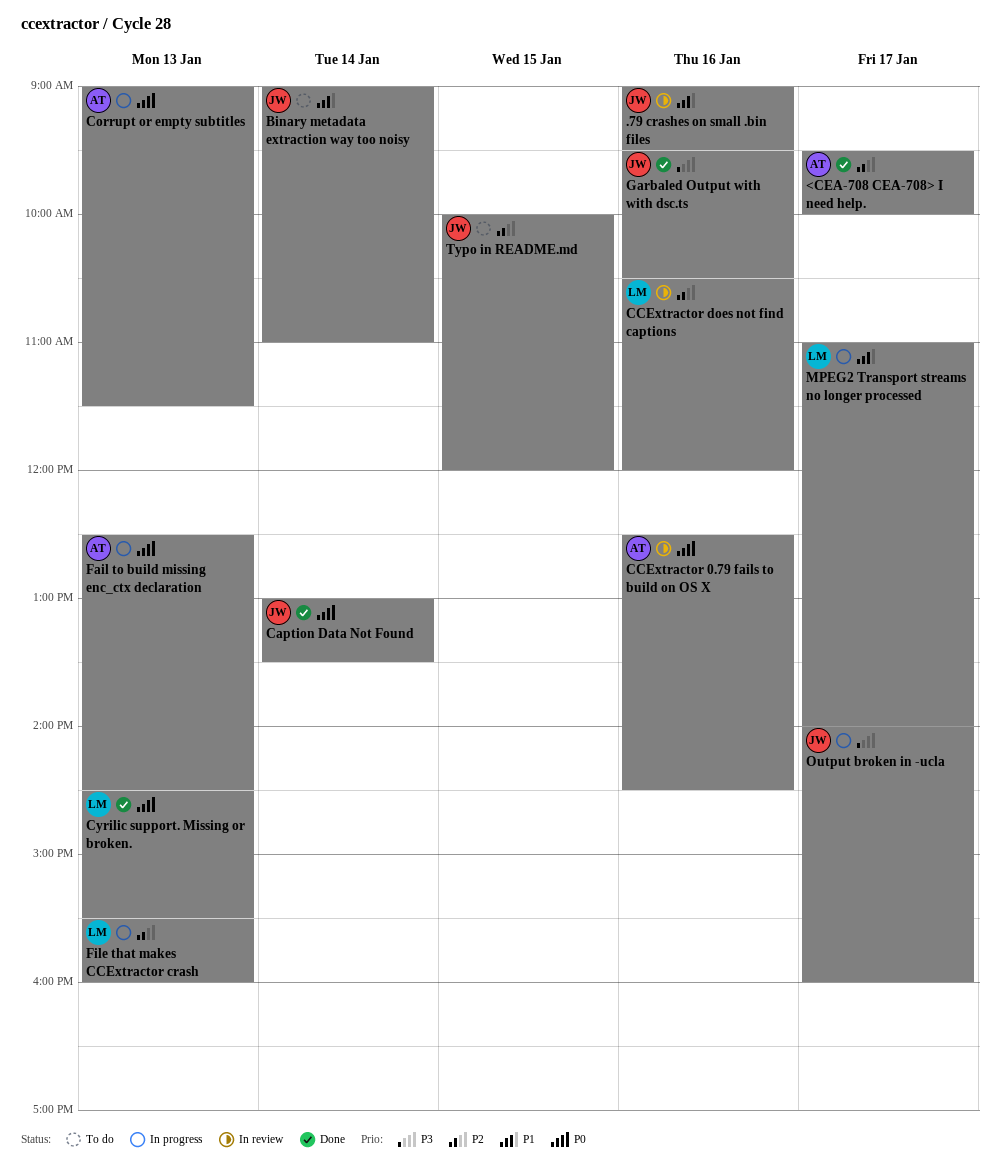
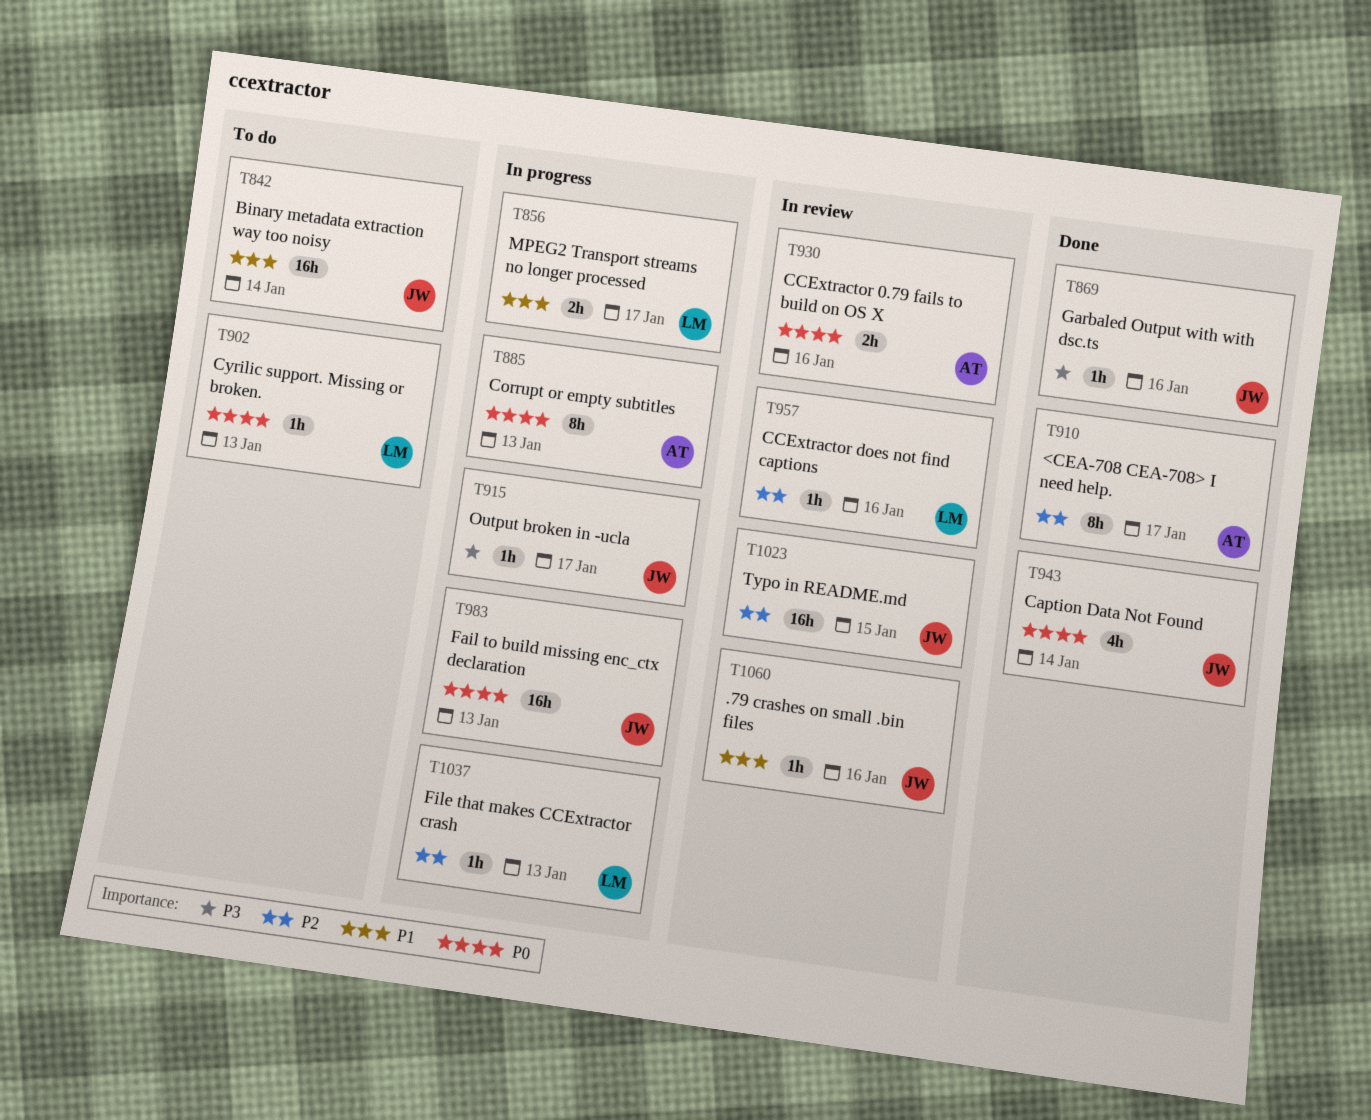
Cyrilic support. Missing or broken., status: Done -> To do
Fail to build missing enc_ctx declaration, owner: AT -> JW
Typo in README.md, status: To do -> In review

